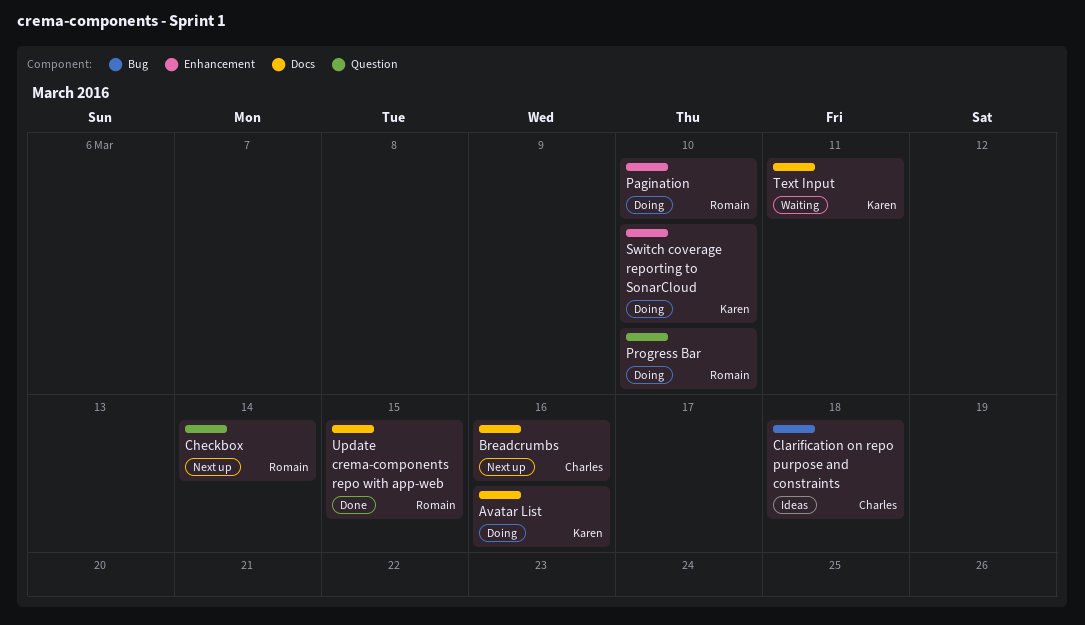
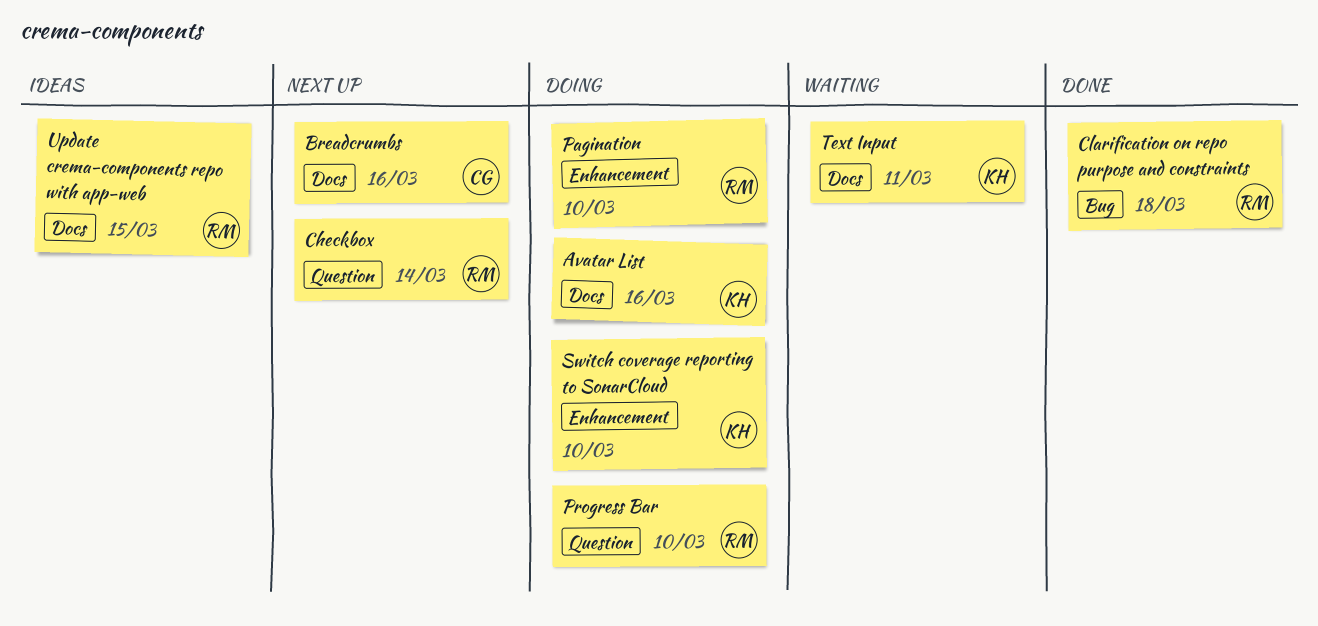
Clarification on repo purpose and constraints, status: Ideas -> Done
Clarification on repo purpose and constraints, owner: Charles -> Romain
Update crema-components repo with app-web, status: Done -> Ideas

